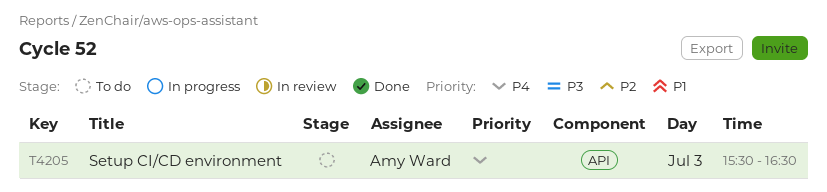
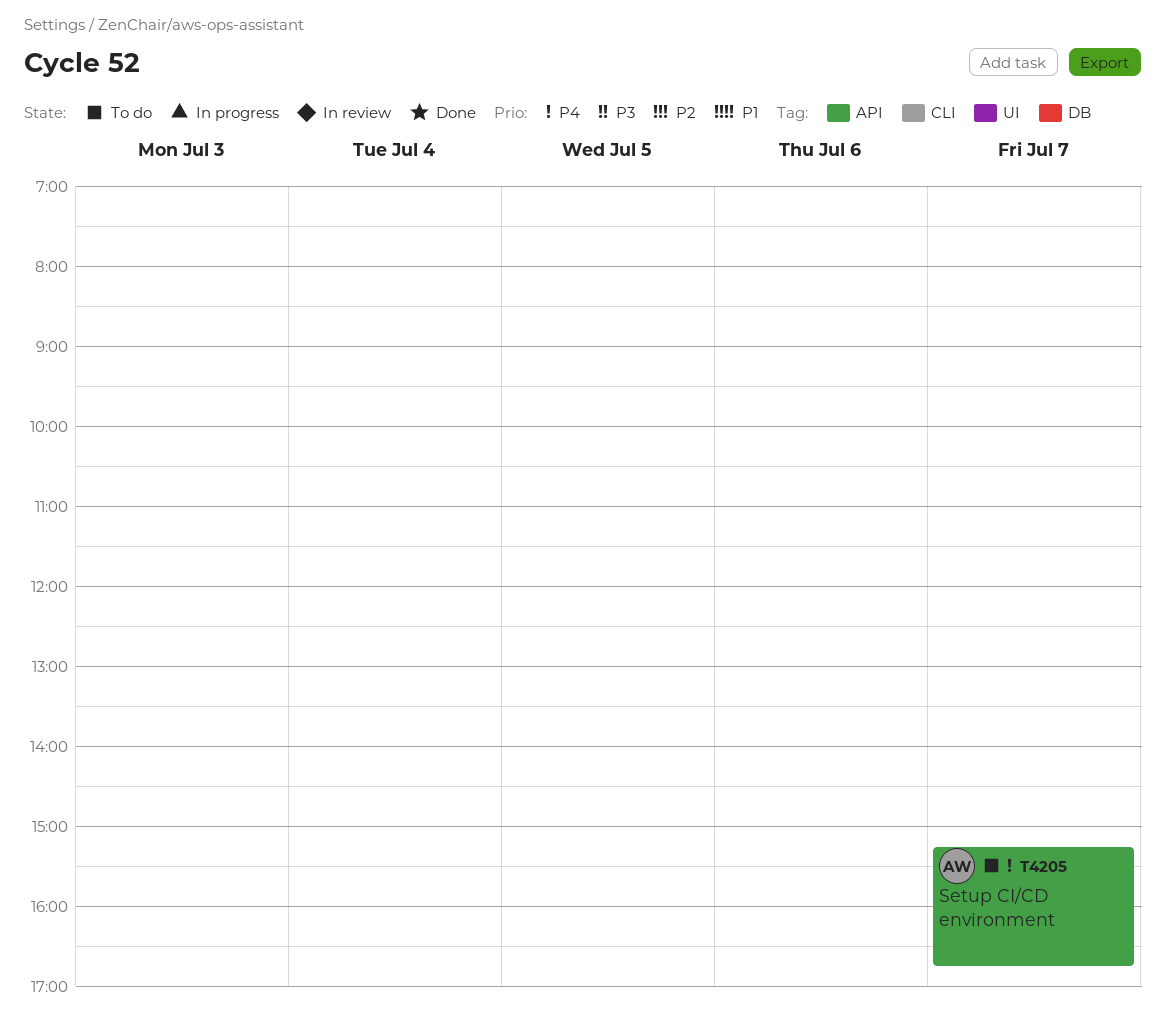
T4205, day: Jul 3 -> Jul 7
T4205, begins: 15:30 -> 15:15
T4205, ends: 16:30 -> 16:45

